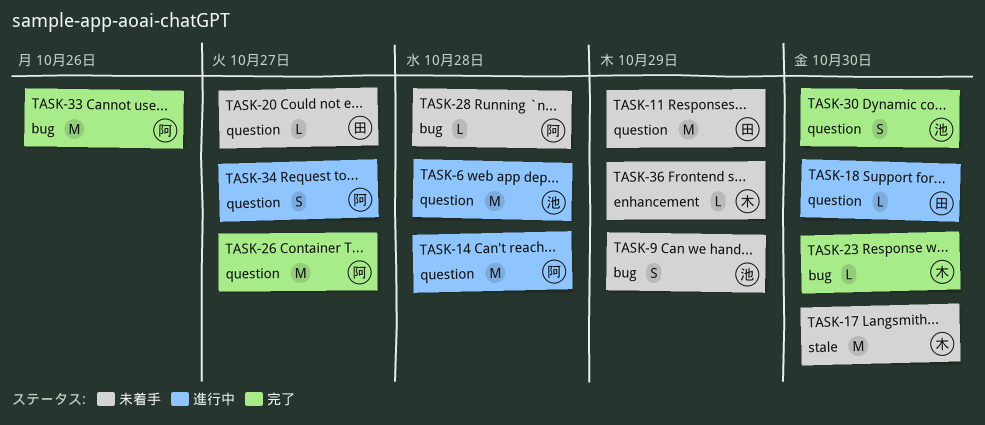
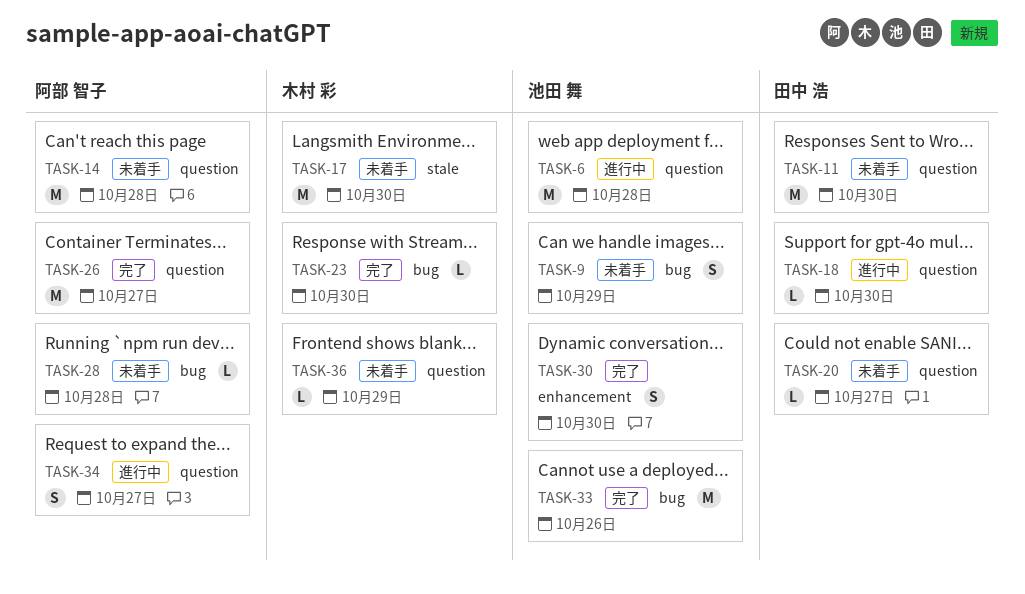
TASK-11, due: Oct 29 -> Oct 30
TASK-14, status: 進行中 -> 未着手
TASK-30, label: question -> enhancement
TASK-33, owner: 阿部 智子 -> 池田 舞
TASK-36, label: enhancement -> question

